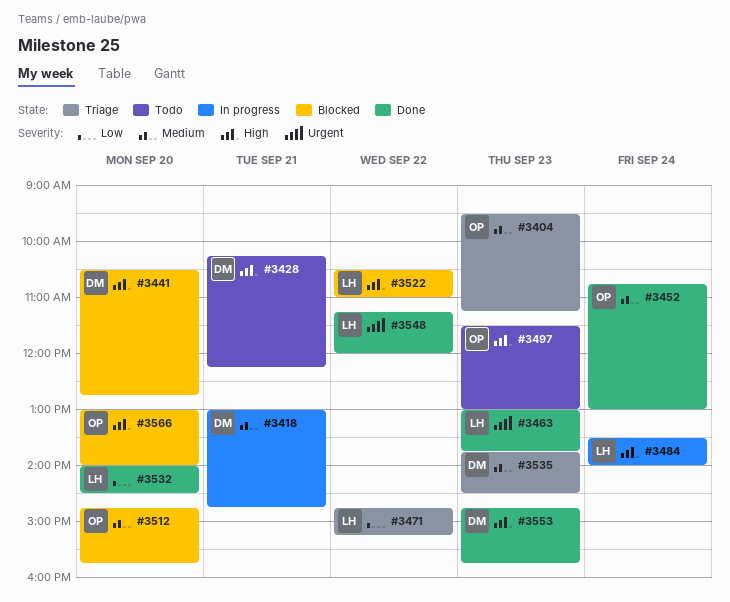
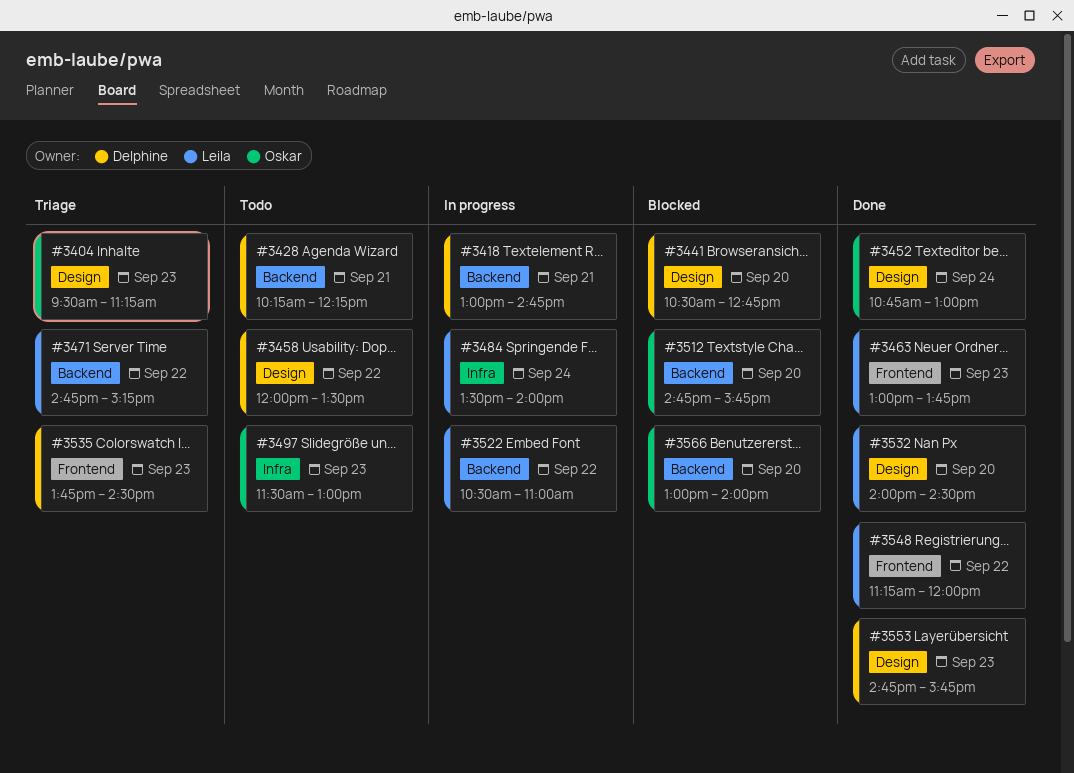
#3458: none -> present
#3522, status: Blocked -> In progress

